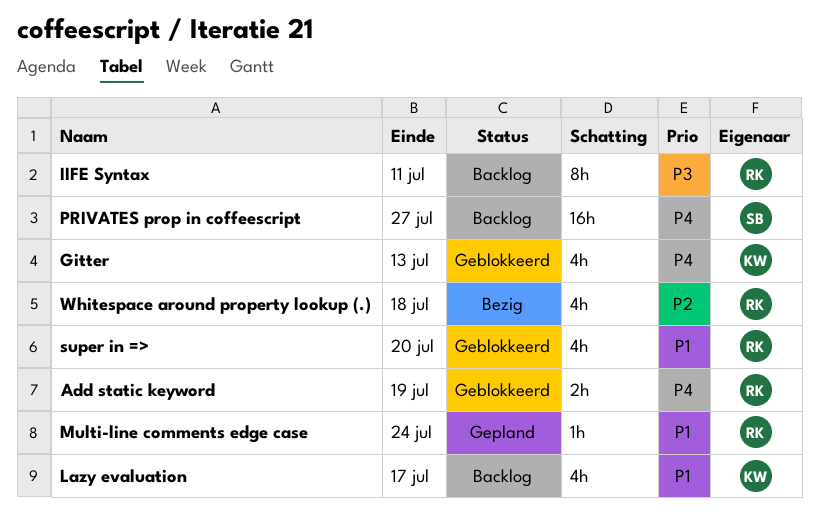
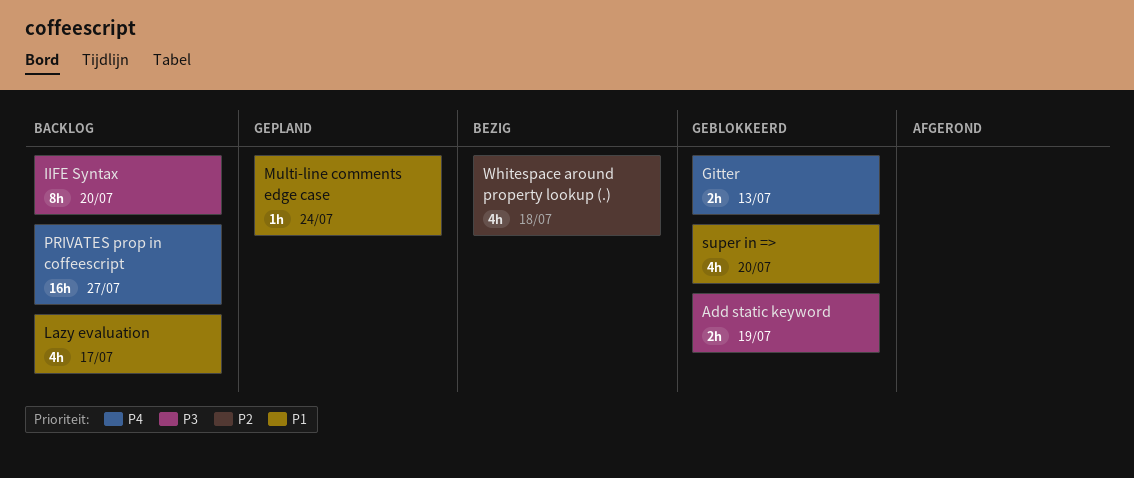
Add static keyword, priority: P4 -> P3
Gitter, estimate: 4h -> 2h
IIFE Syntax, due: Jul 11 -> Jul 20

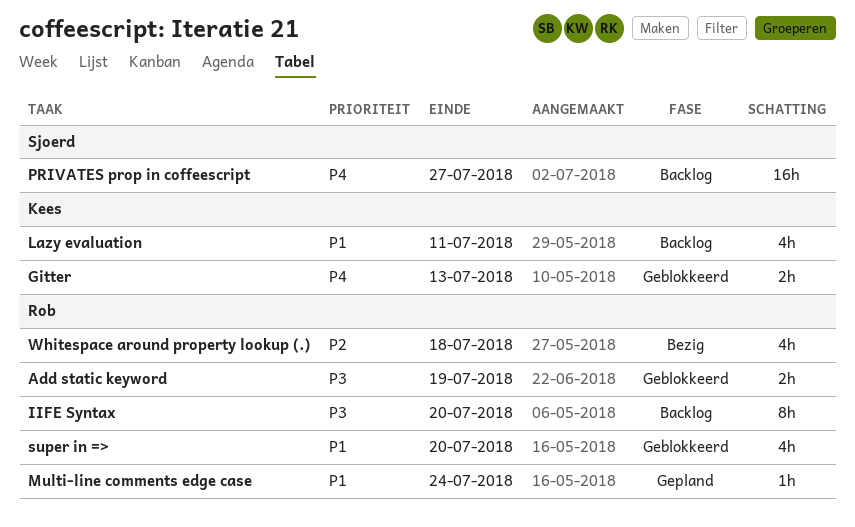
Lazy evaluation, due: Jul 17 -> Jul 11

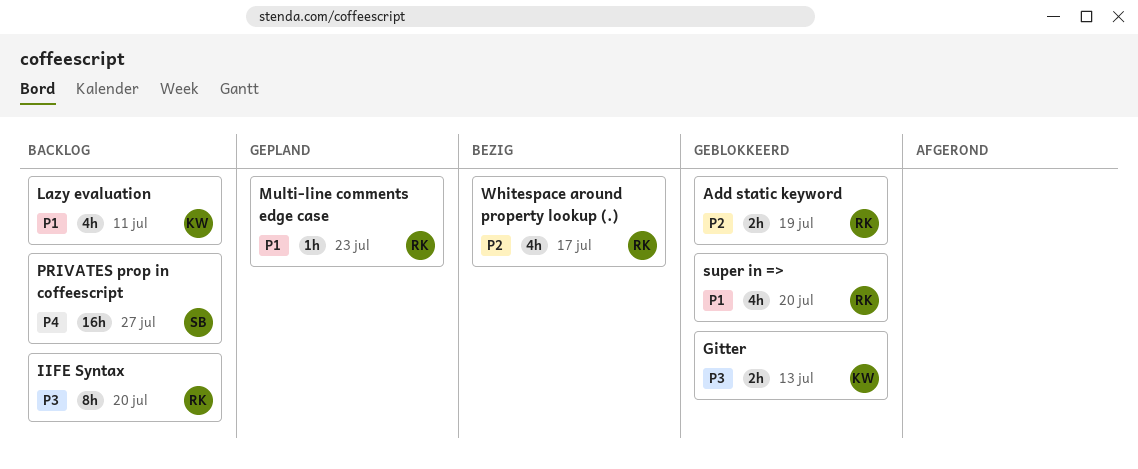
Add static keyword, priority: P3 -> P2
Gitter, priority: P4 -> P3
Multi-line comments edge case, due: Jul 24 -> Jul 23
Whitespace around property lookup (.), due: Jul 18 -> Jul 17

